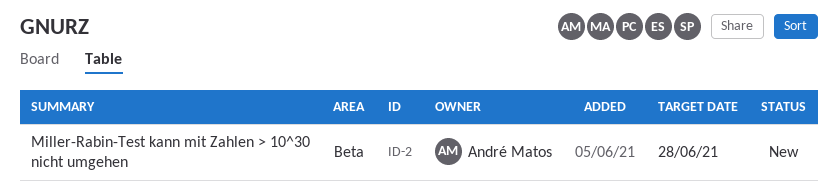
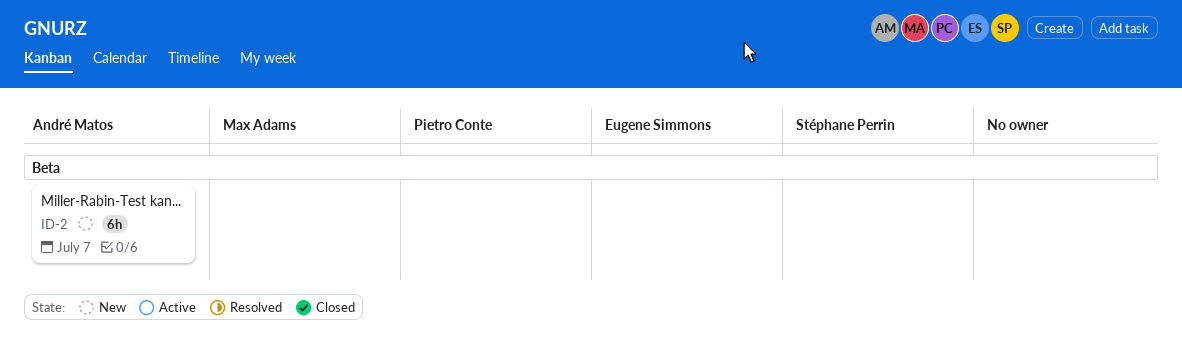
ID-2, due: Jun 28 -> Jul 7

